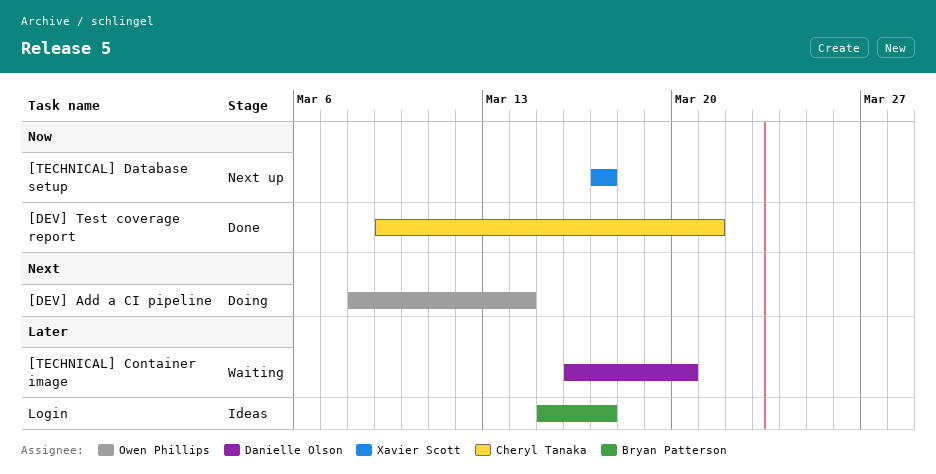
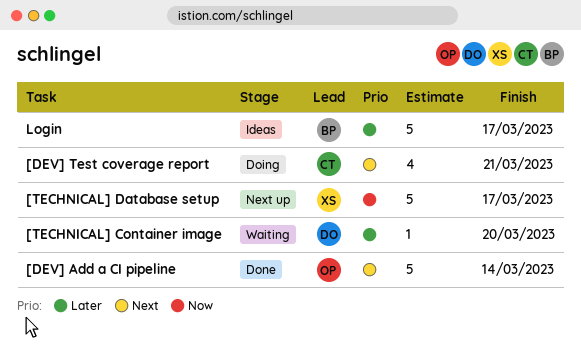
[DEV] Add a CI pipeline, status: Doing -> Done
[DEV] Test coverage report, status: Done -> Doing
[DEV] Test coverage report, priority: Now -> Next

